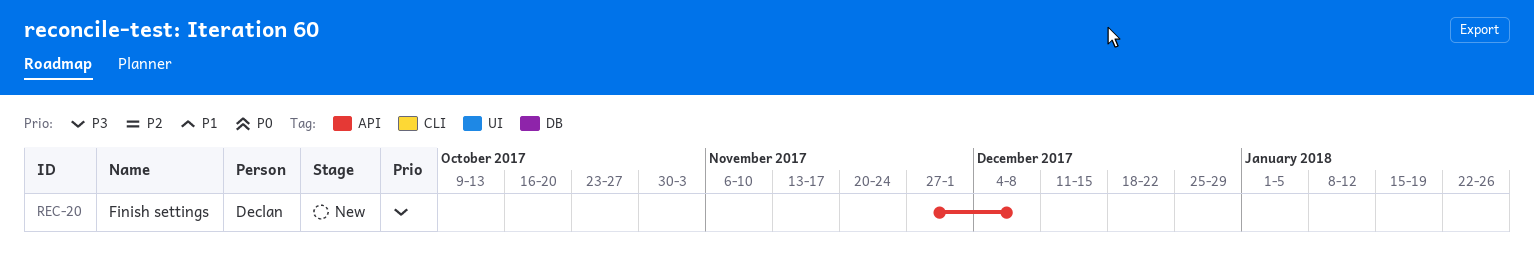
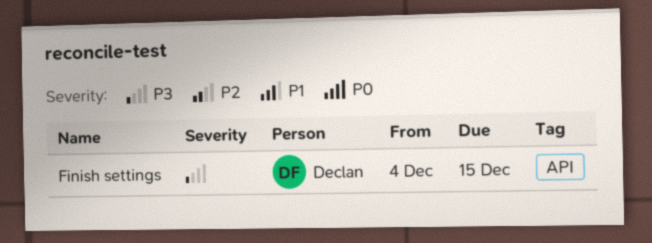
Finish settings, start: Nov 27 -> Dec 4
Finish settings, due: Dec 8 -> Dec 15

